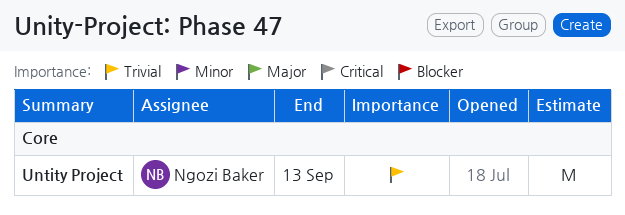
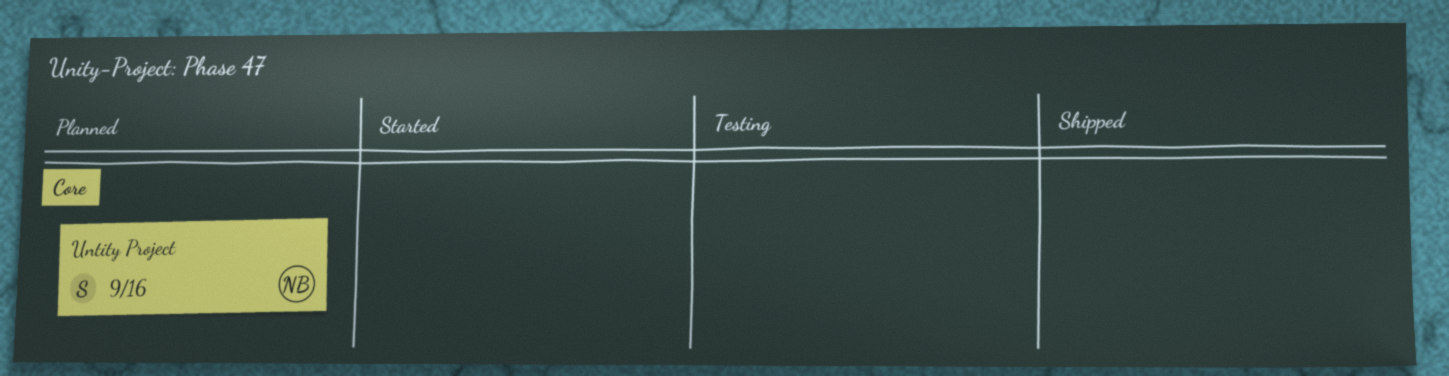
Untity Project, estimate: M -> S
Untity Project, due: Sep 13 -> Sep 16

